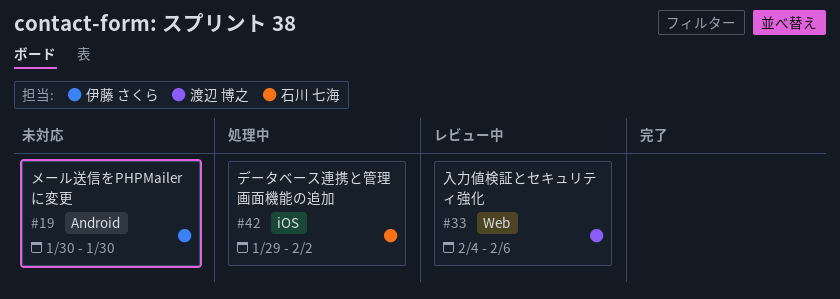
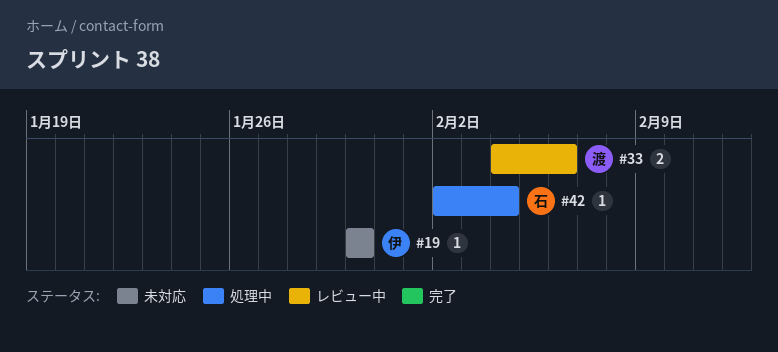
#42, start: Jan 29 -> Feb 2
#42, due: Feb 2 -> Feb 4

